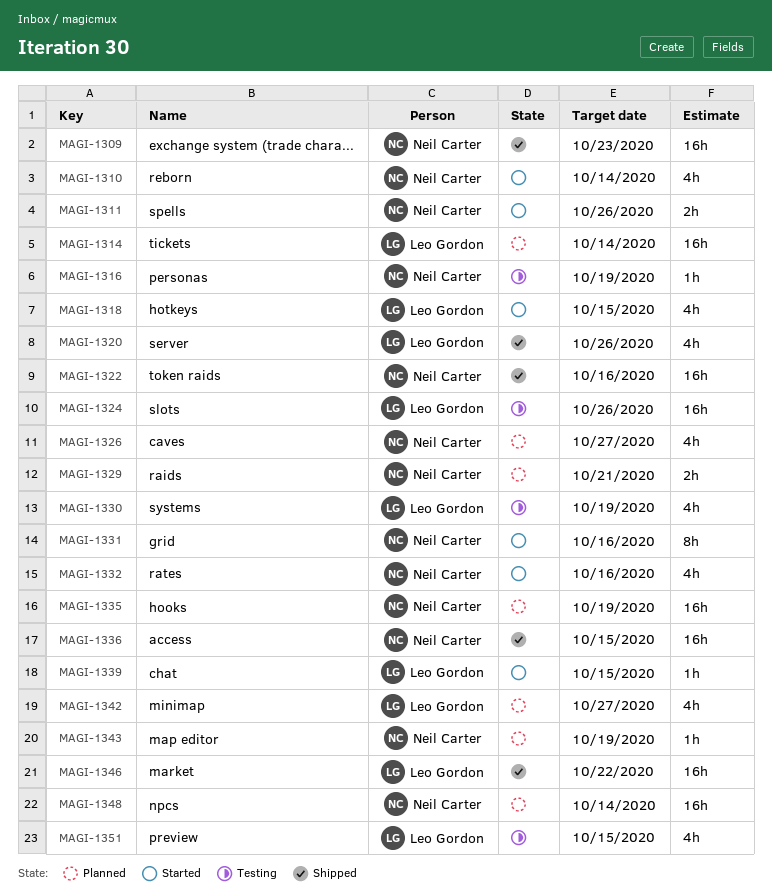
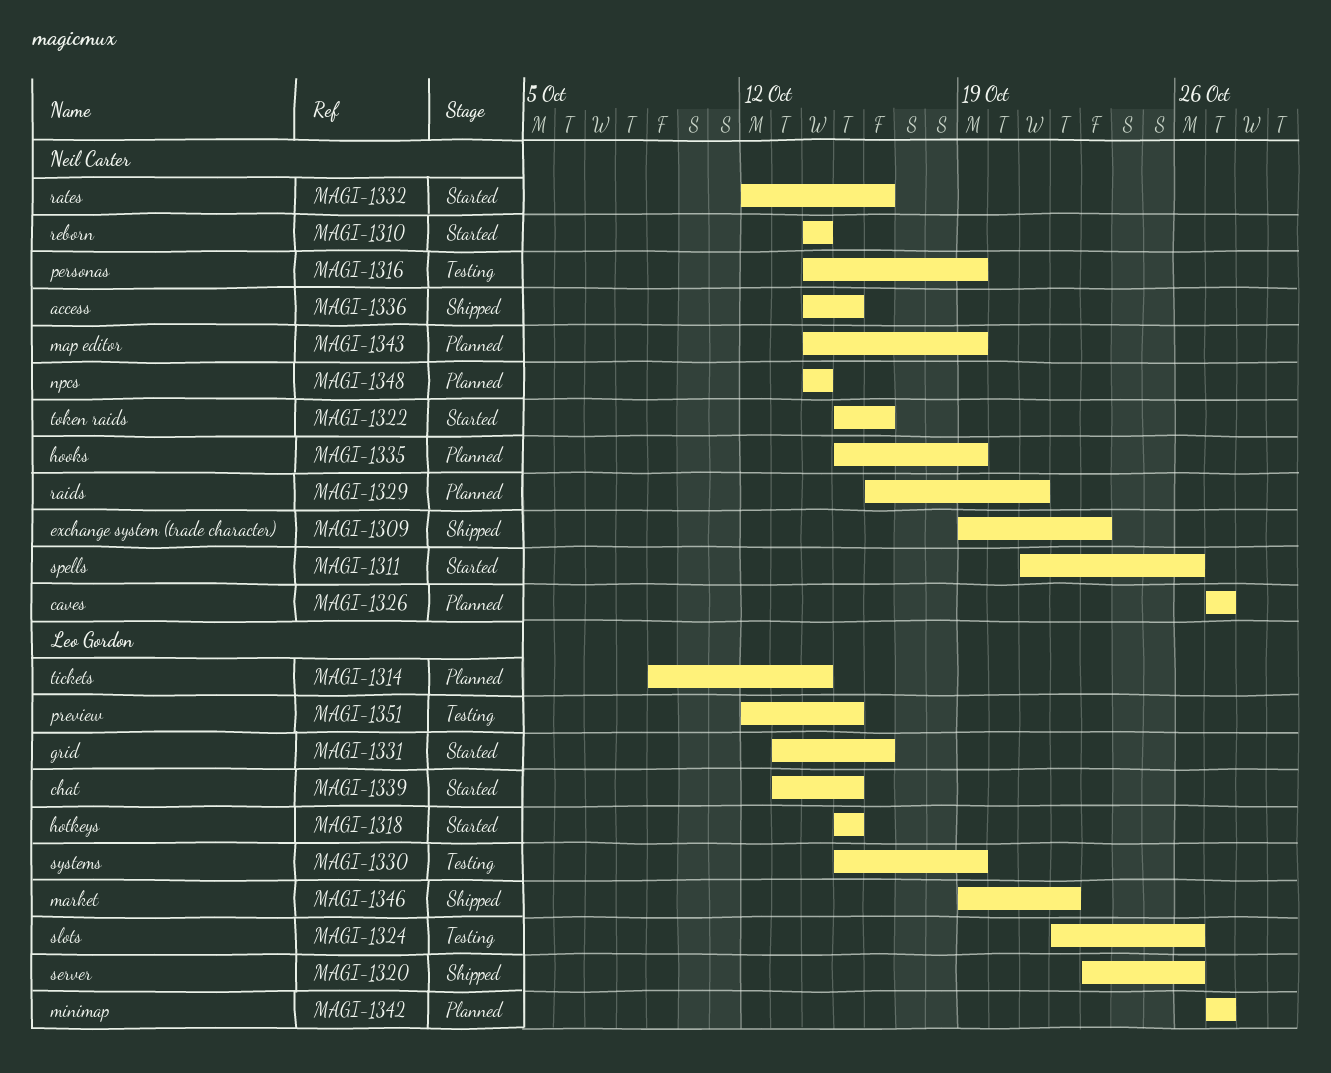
MAGI-1322, status: Shipped -> Started
MAGI-1331, owner: Neil Carter -> Leo Gordon

